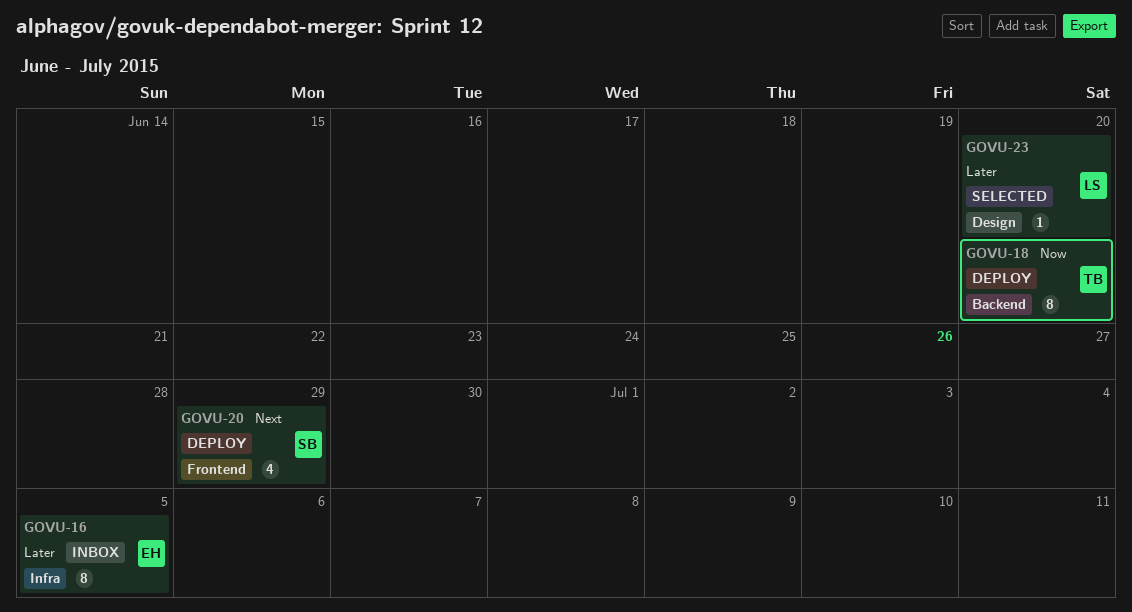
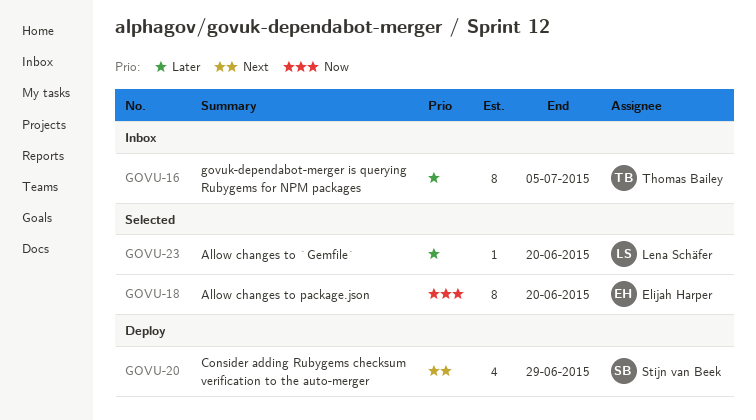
GOVU-16, owner: Elijah Harper -> Thomas Bailey
GOVU-18, status: Deploy -> Selected
GOVU-18, owner: Thomas Bailey -> Elijah Harper

